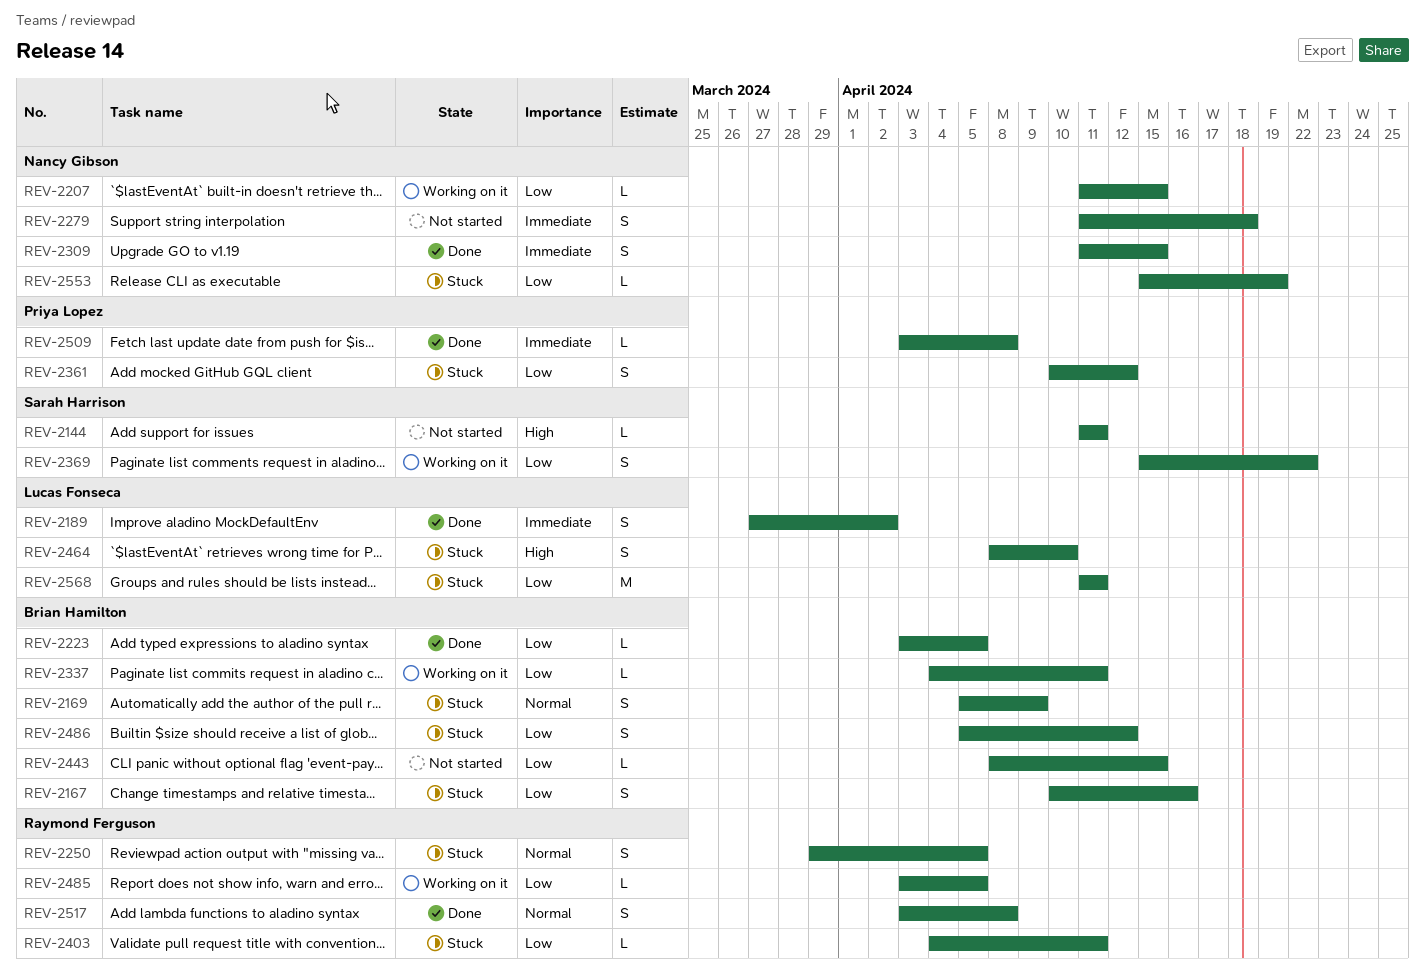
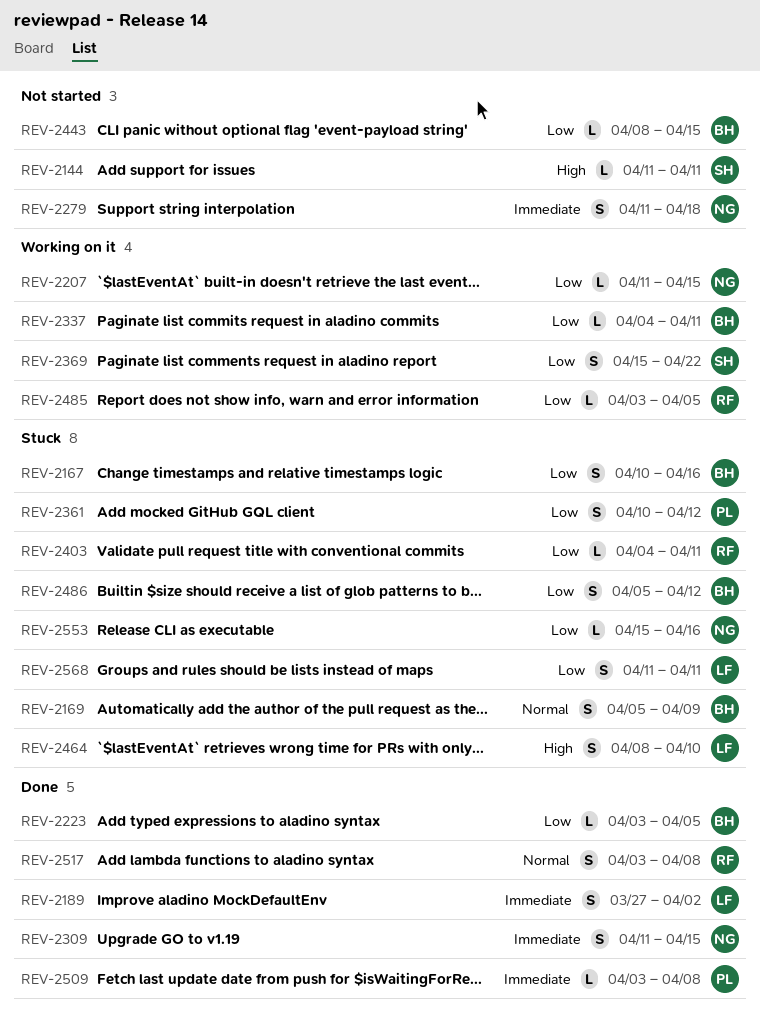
REV-2250: present -> none
REV-2553, due: Apr 19 -> Apr 16
REV-2568, estimate: M -> S

